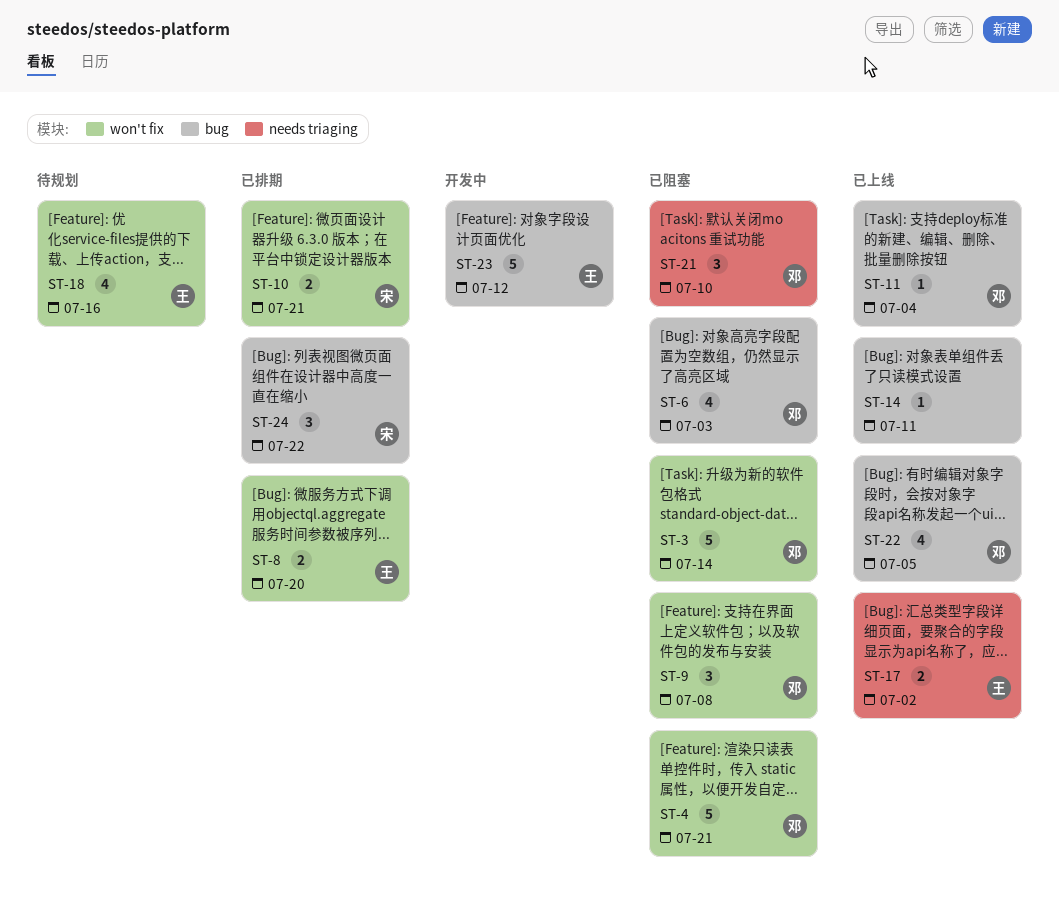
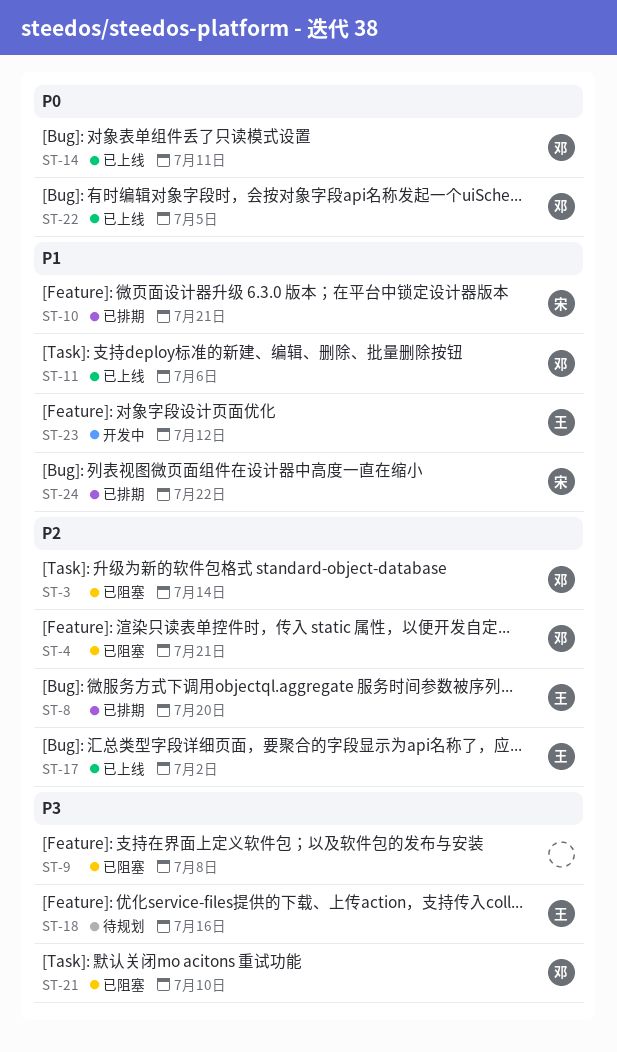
ST-6: present -> none
ST-9, owner: 邓 -> none
ST-11, due: Jul 4 -> Jul 6
ST-14, owner: none -> 邓

